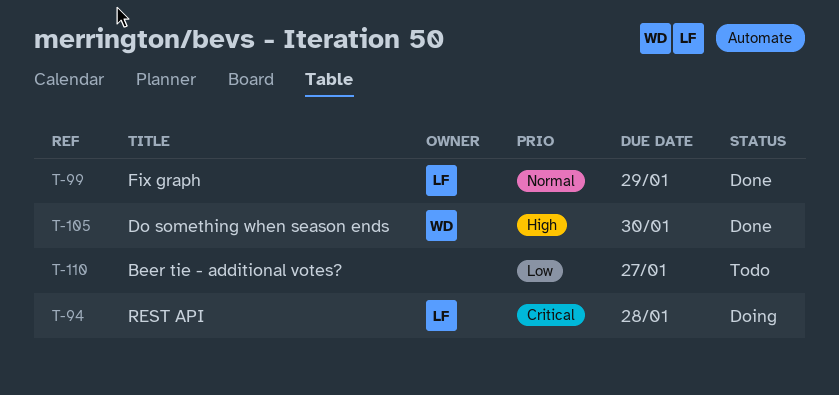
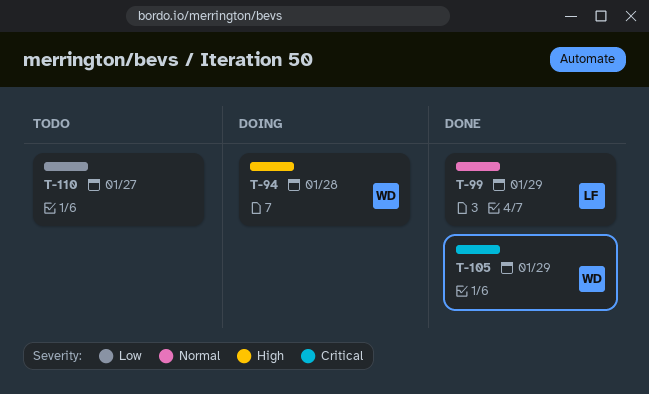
T-94, owner: LF -> WD
T-94, priority: Critical -> High
T-105, priority: High -> Critical
T-105, due: Jan 30 -> Jan 29

